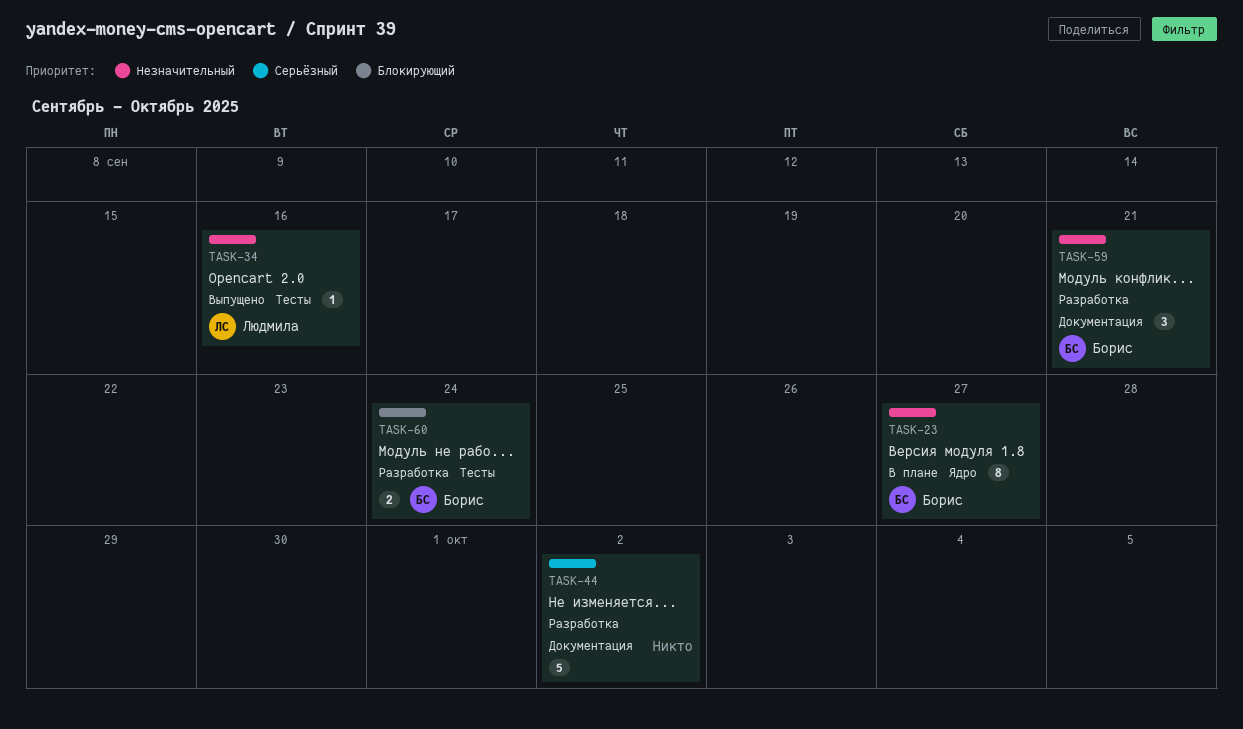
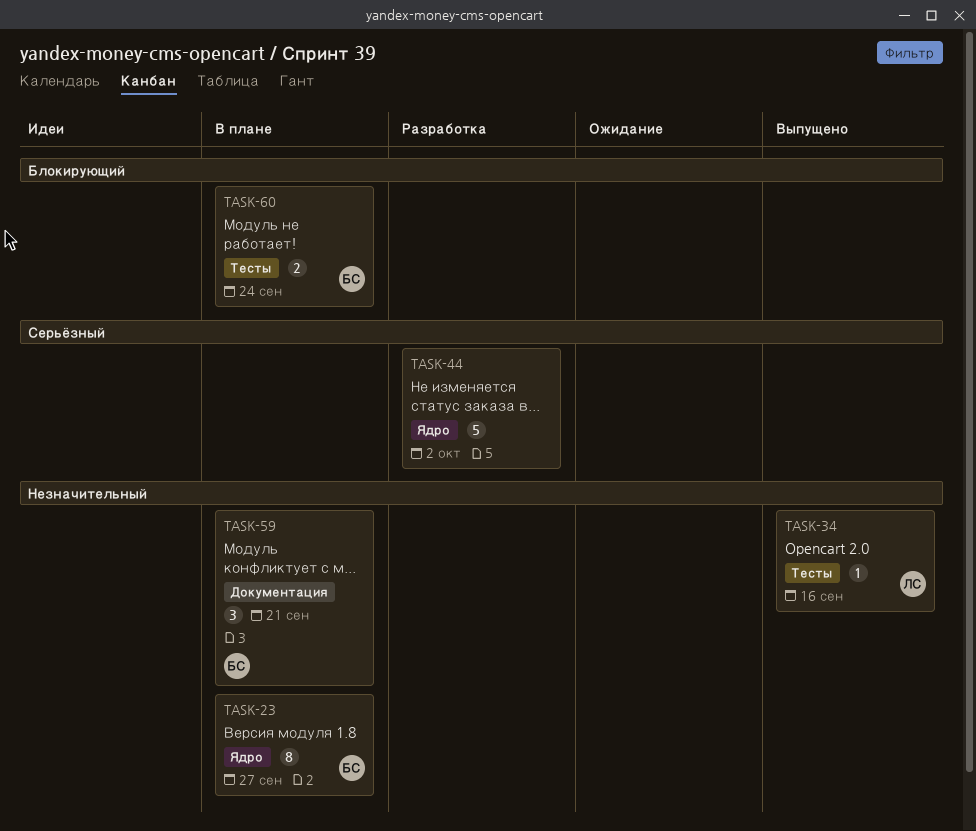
TASK-44, label: Документация -> Ядро
TASK-59, status: Разработка -> В плане
TASK-60, status: Разработка -> В плане

